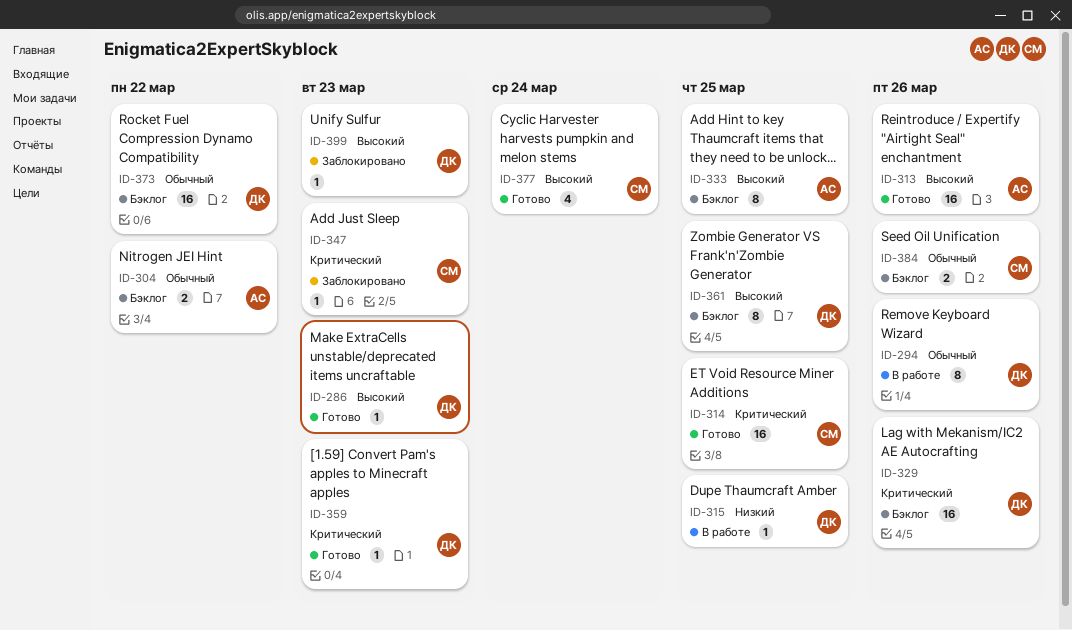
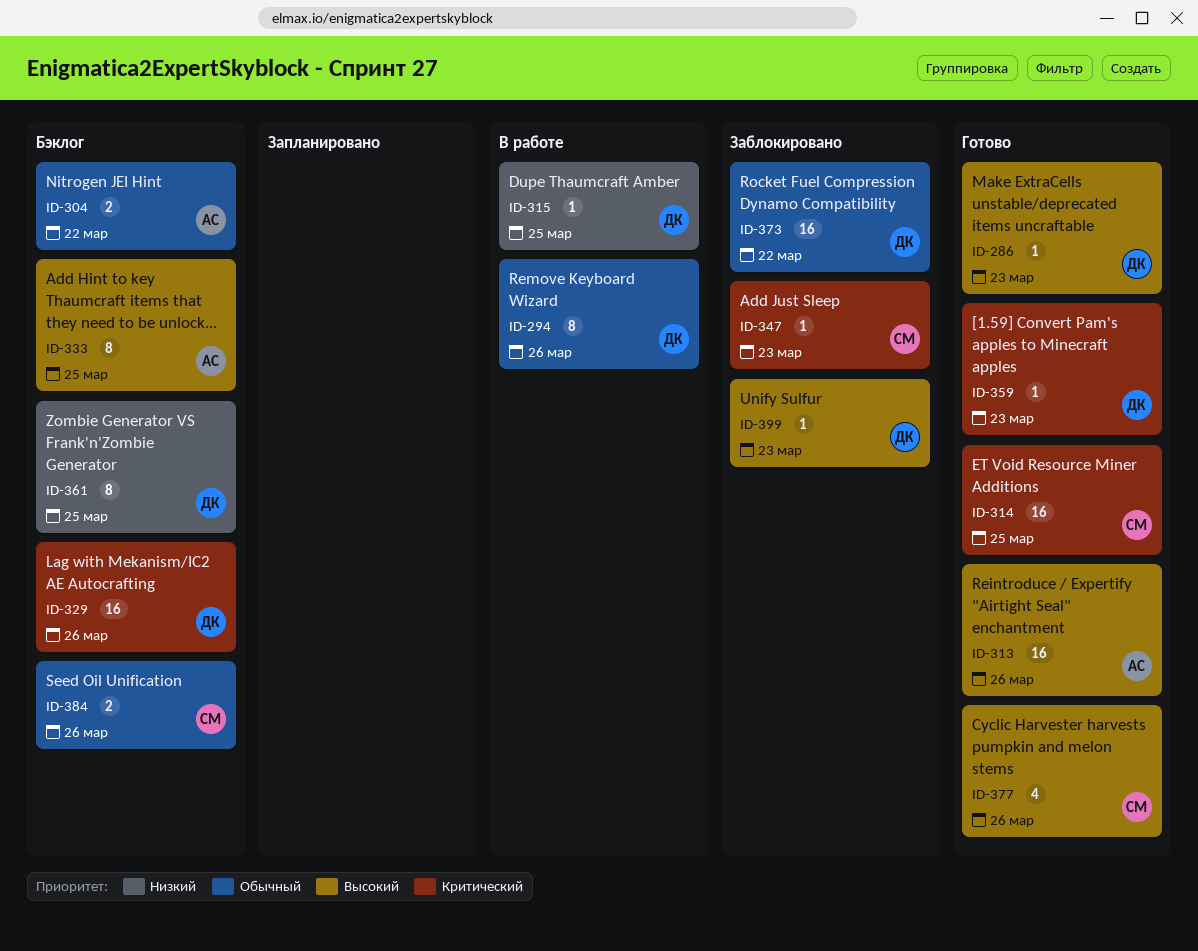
ID-361, priority: Высокий -> Низкий
ID-373, status: Бэклог -> Заблокировано
ID-377, due: Mar 24 -> Mar 26

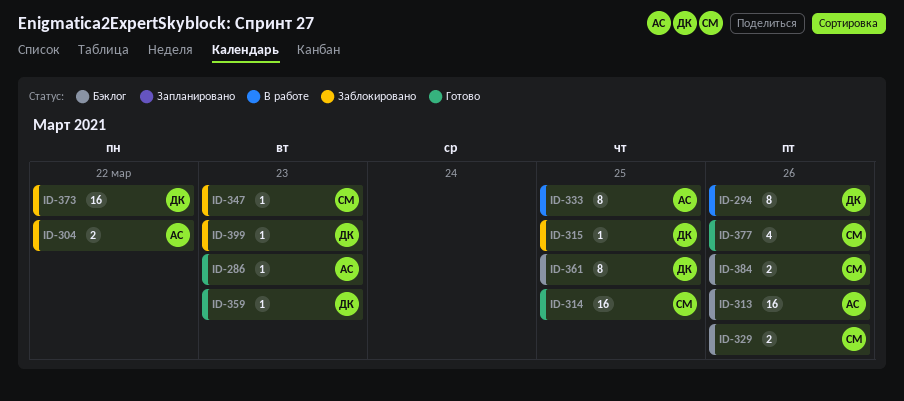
ID-286, owner: ДК -> АС
ID-304, status: Бэклог -> Заблокировано
ID-313, status: Готово -> Бэклог
ID-315, status: В работе -> Заблокировано
ID-329, owner: ДК -> СМ
ID-329, estimate: 16 -> 2
ID-333, status: Бэклог -> В работе

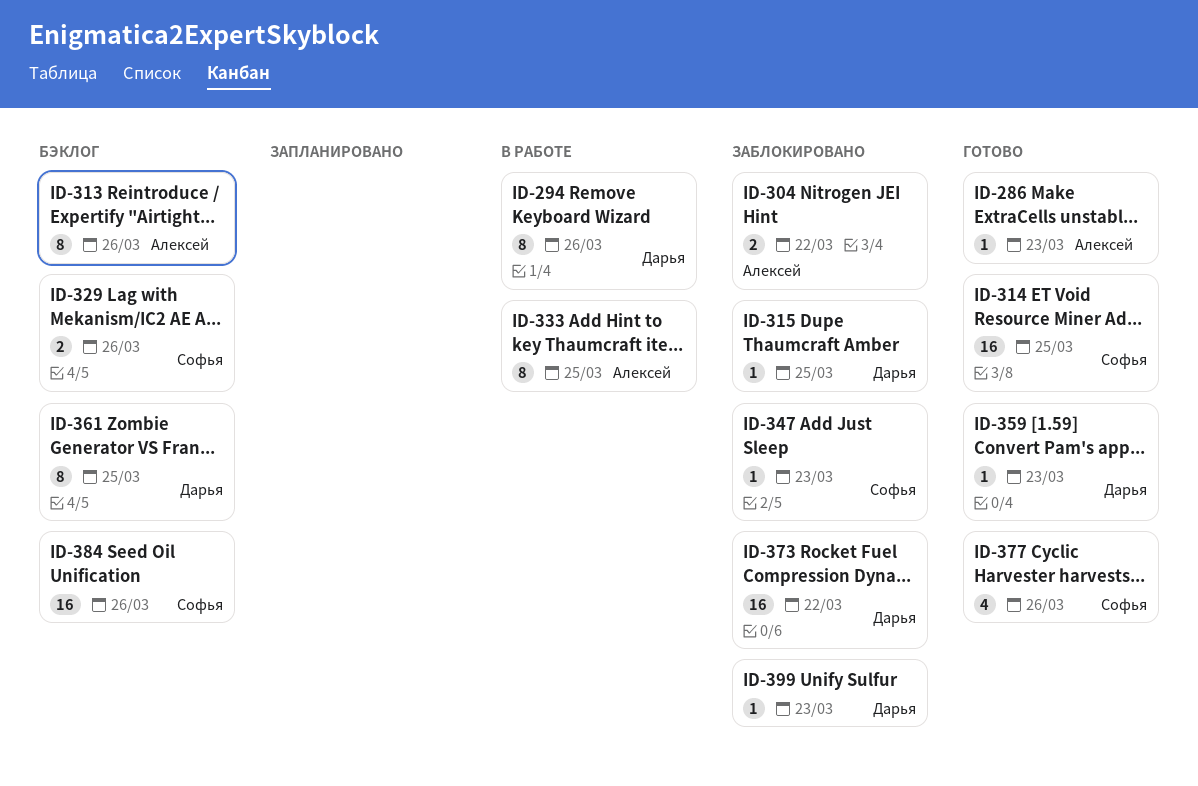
ID-313, estimate: 16 -> 8
ID-384, estimate: 2 -> 16

